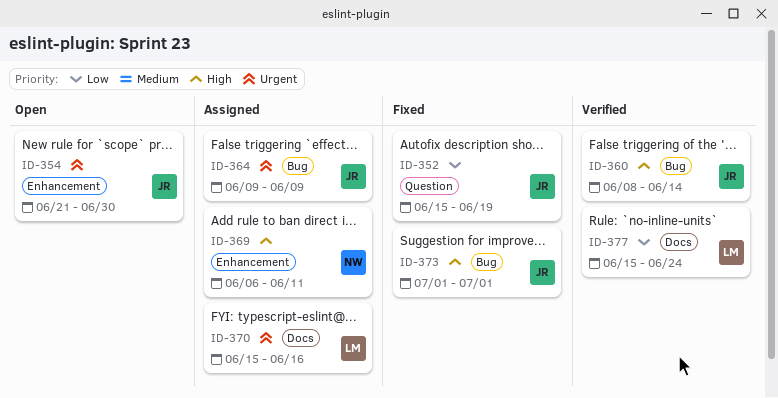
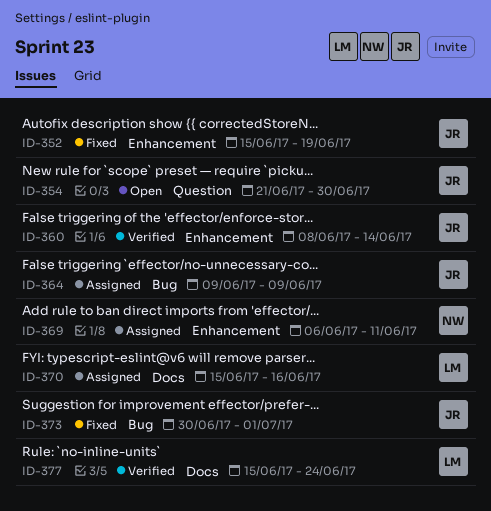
ID-352, label: Question -> Enhancement
ID-354, label: Enhancement -> Question
ID-360, label: Bug -> Enhancement
ID-373, start: Jul 1 -> Jun 30

